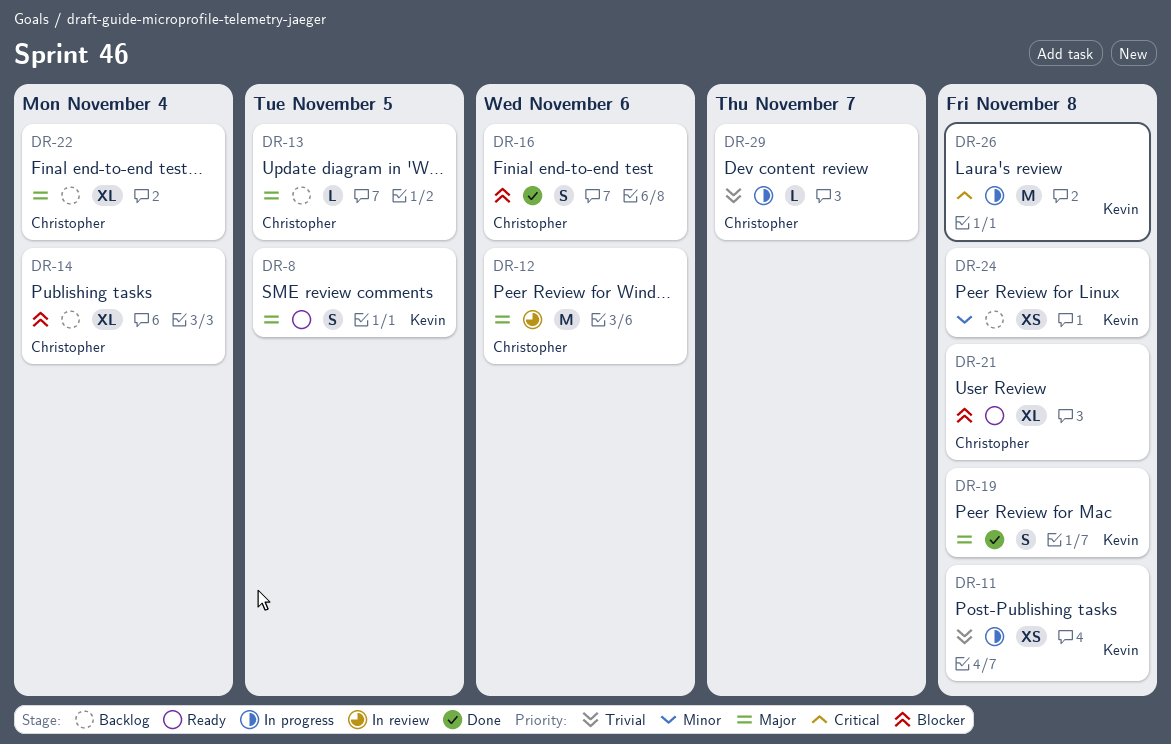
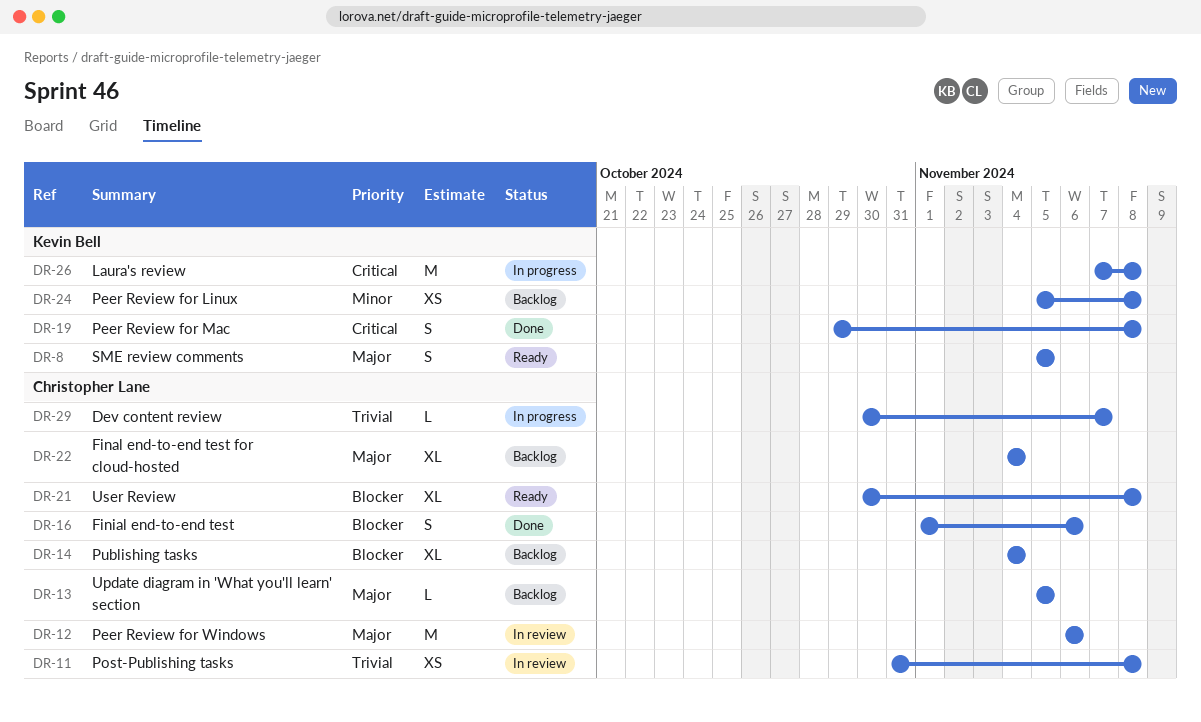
DR-11, status: In progress -> In review
DR-11, owner: Kevin Bell -> Christopher Lane
DR-19, priority: Major -> Critical

